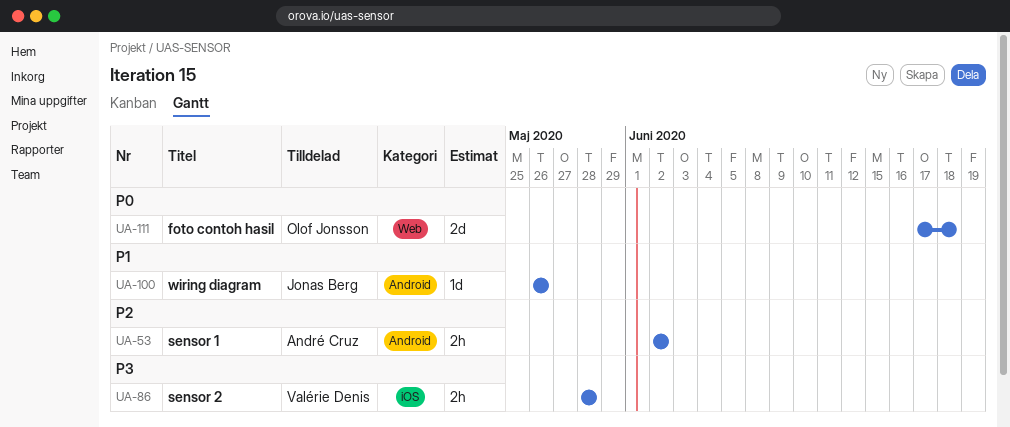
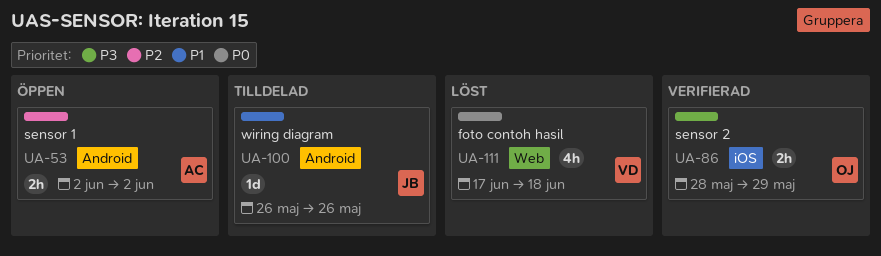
UA-86, owner: Valérie Denis -> Olof Jonsson
UA-86, due: May 28 -> May 29
UA-111, owner: Olof Jonsson -> Valérie Denis
UA-111, estimate: 2d -> 4h

